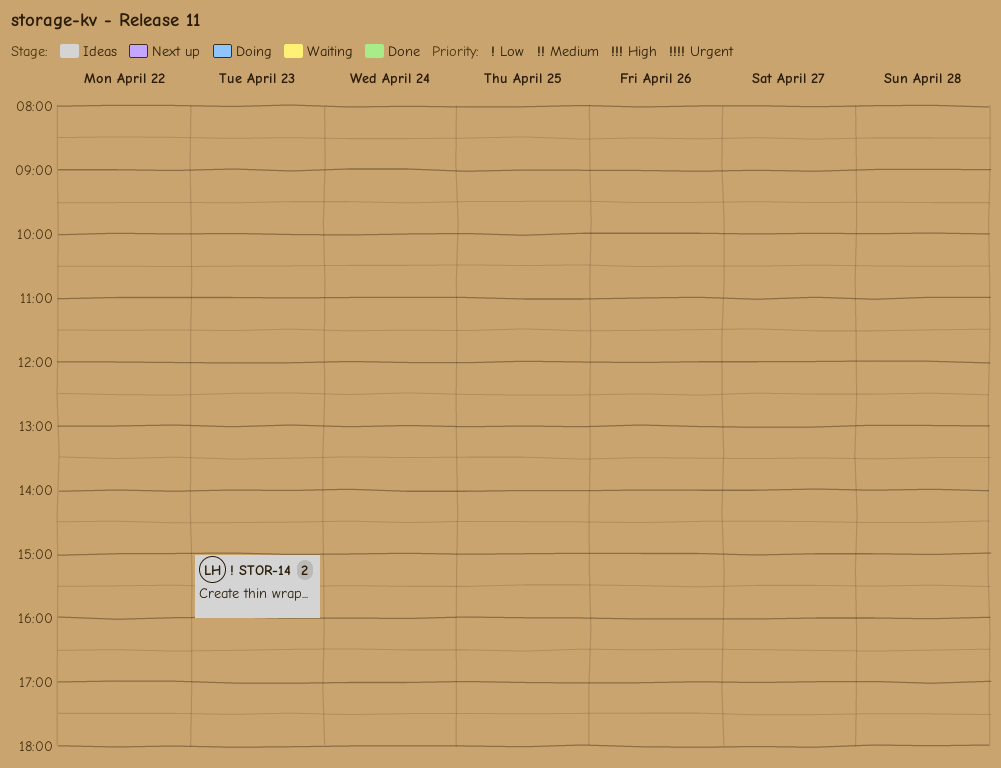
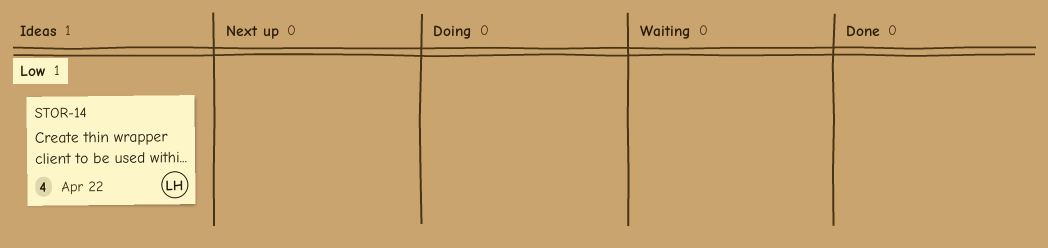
STOR-14, estimate: 2 -> 4
STOR-14, day: Apr 23 -> Apr 22

